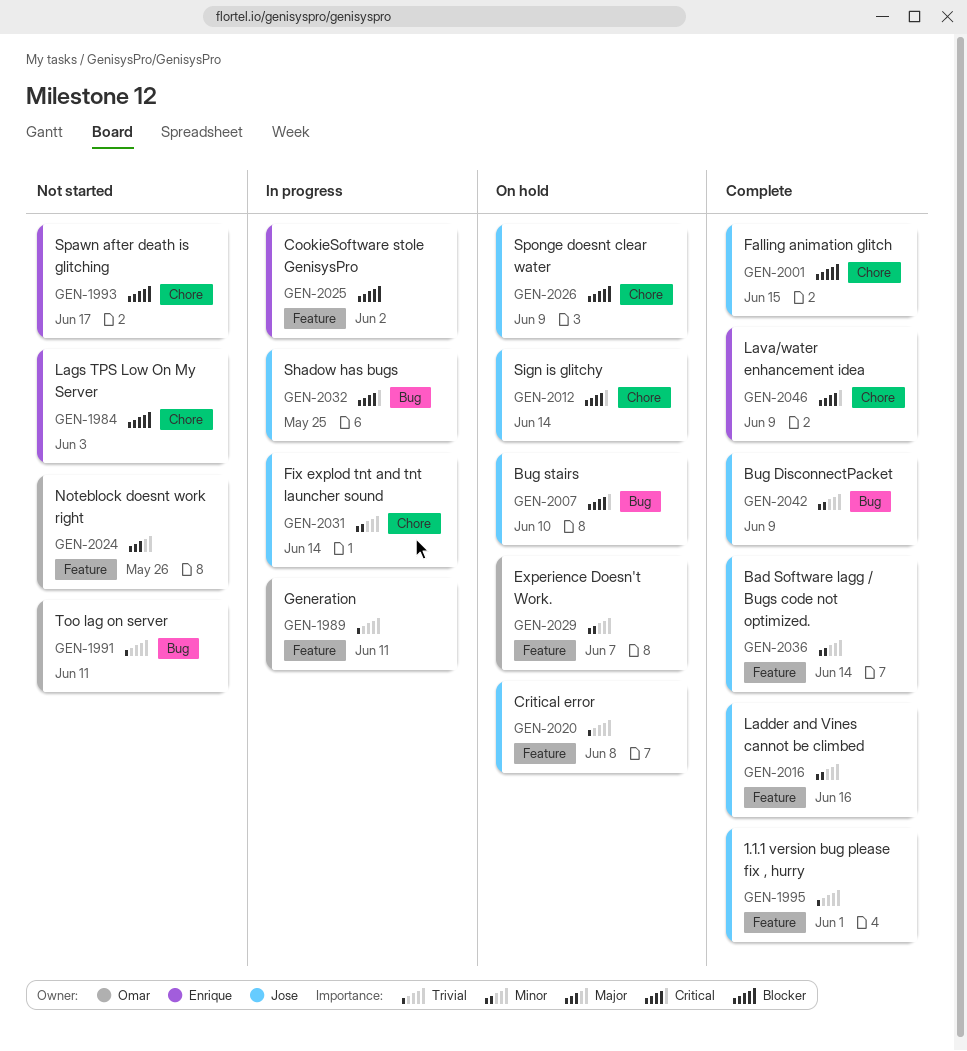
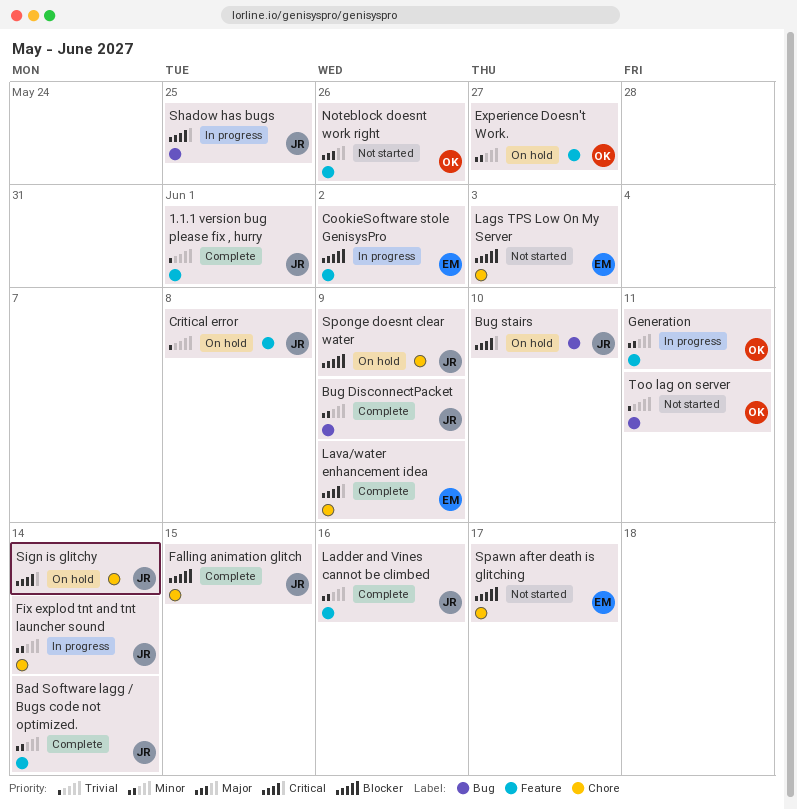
Experience Doesn't Work., due: Jun 7 -> May 27
Generation, priority: Trivial -> Minor

